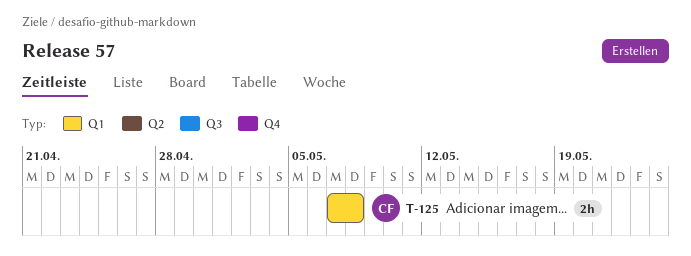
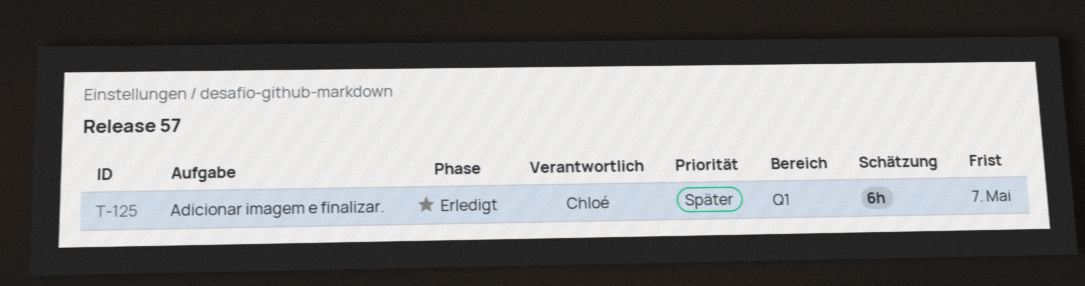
T-125, estimate: 2h -> 6h
T-125, due: May 8 -> May 7

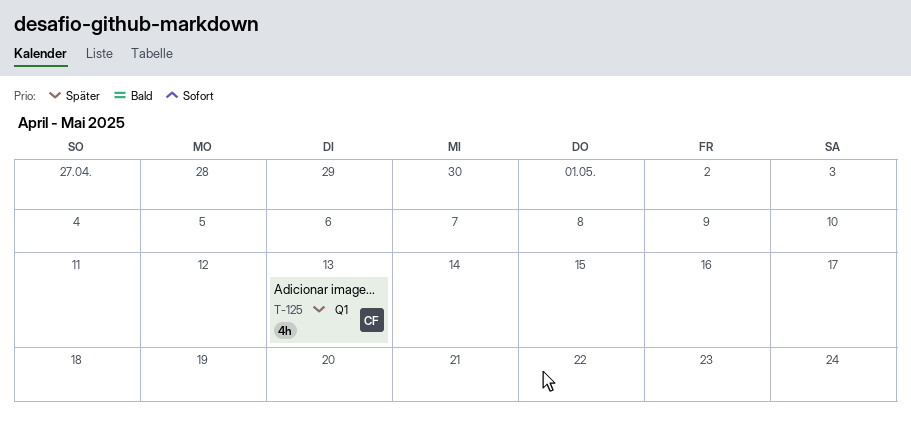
T-125, estimate: 6h -> 4h
T-125, due: May 7 -> May 13

